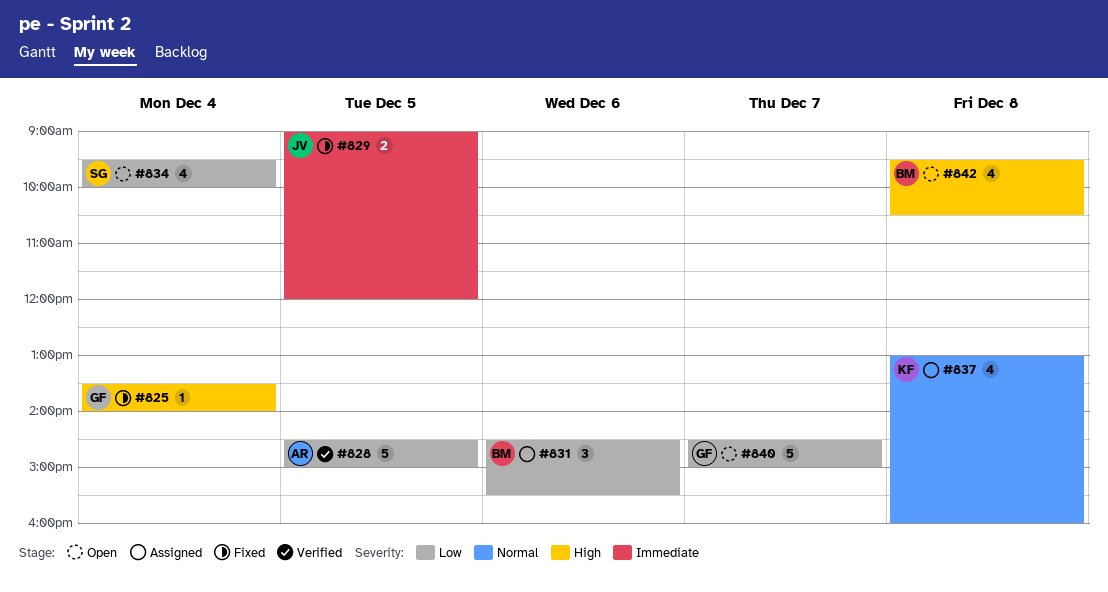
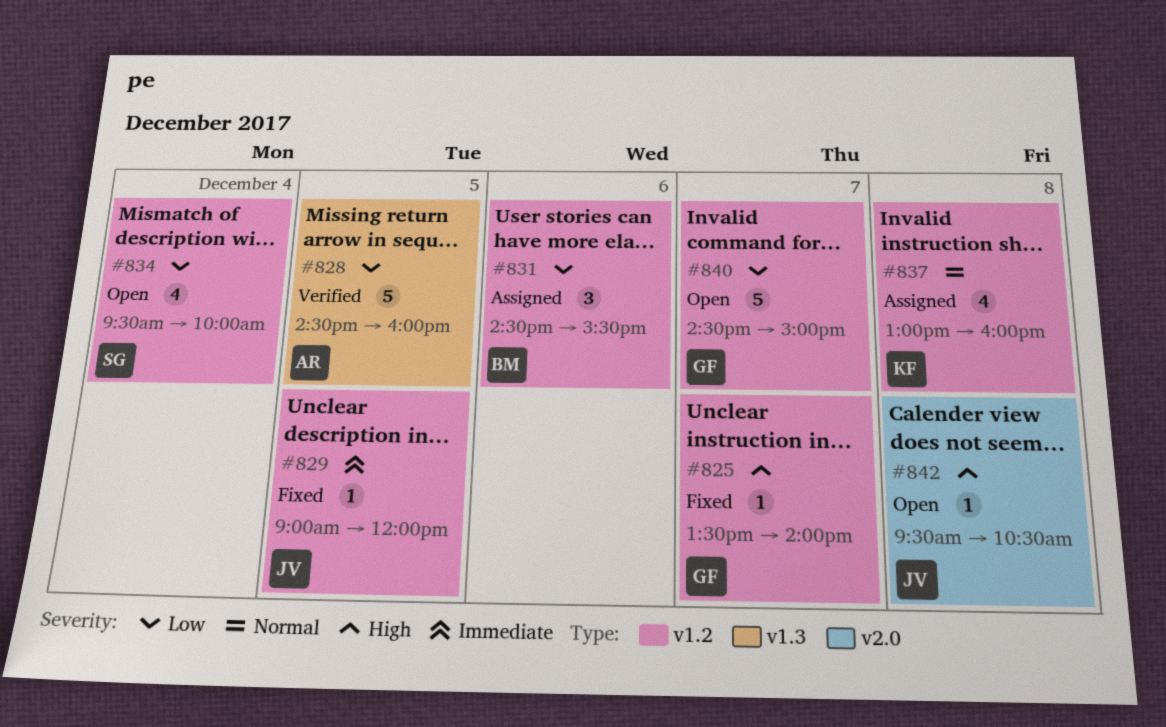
#825, day: Dec 4 -> Dec 7
#828, ends: 15:00 -> 16:00
#829, estimate: 2 -> 1
#842, owner: BM -> JV
#842, estimate: 4 -> 1

